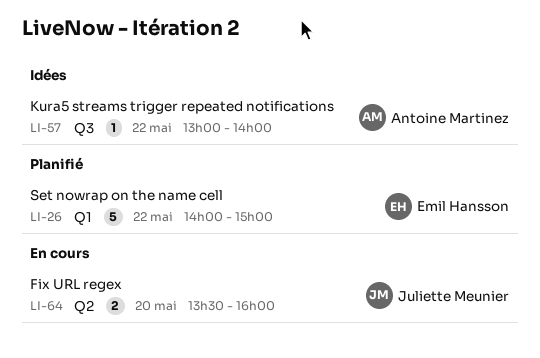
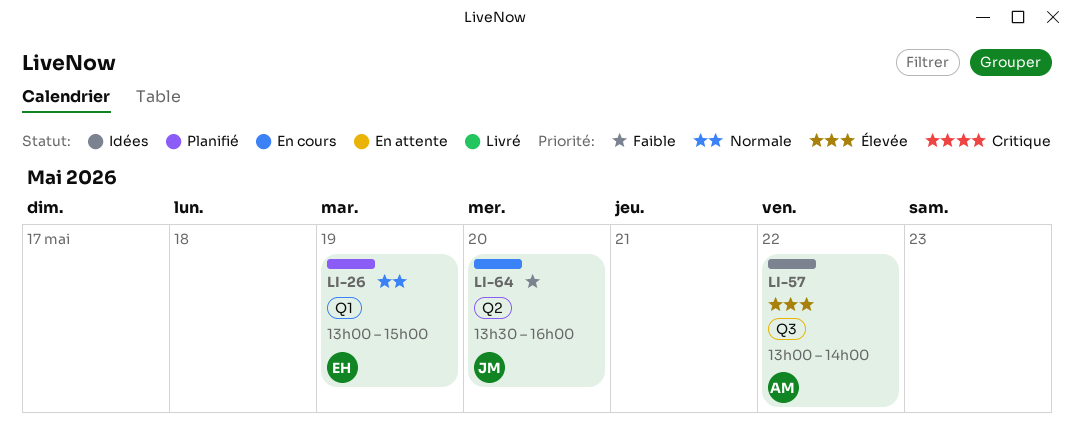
LI-26, day: May 22 -> May 19
LI-26, begins: 14:00 -> 13:00

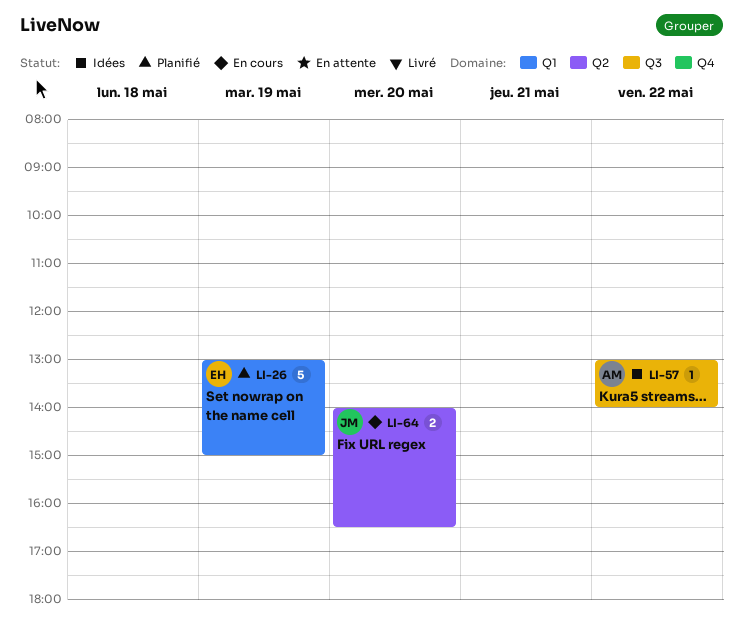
LI-64, begins: 13:30 -> 14:00
LI-64, ends: 16:00 -> 16:30

